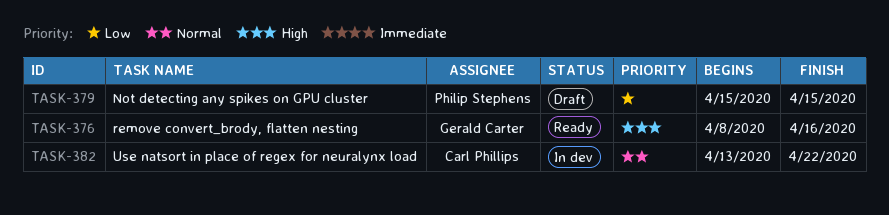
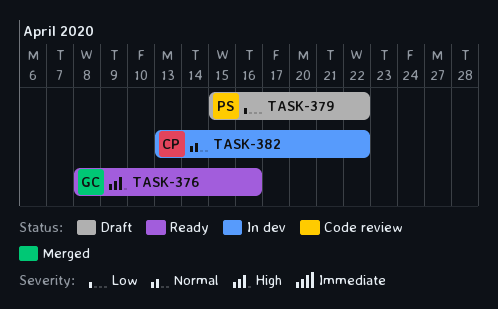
TASK-379, due: Apr 15 -> Apr 22

